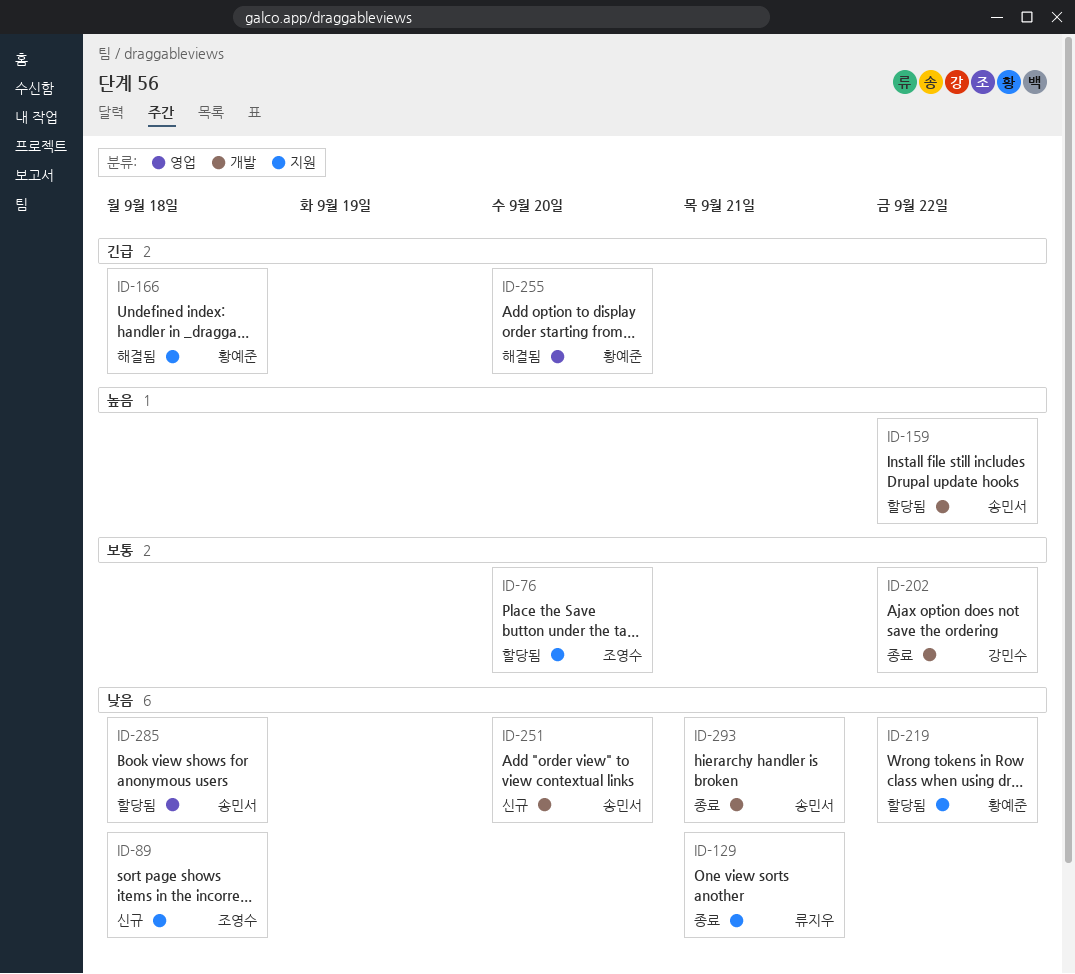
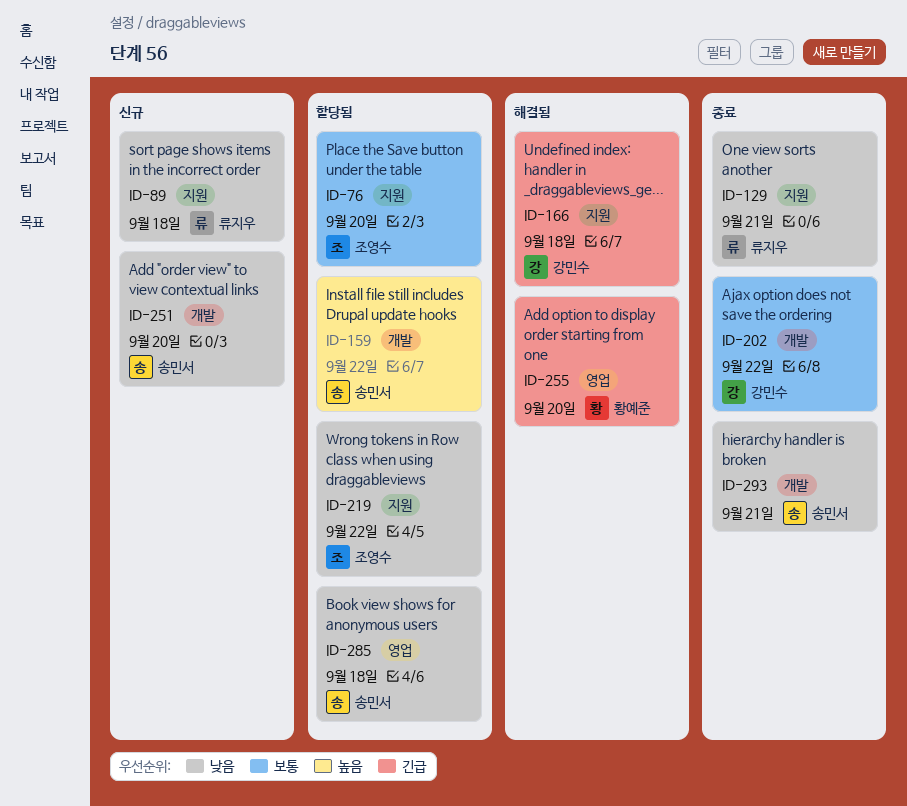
ID-89, owner: 조영수 -> 류지우
ID-166, owner: 황예준 -> 강민수
ID-219, owner: 황예준 -> 조영수

